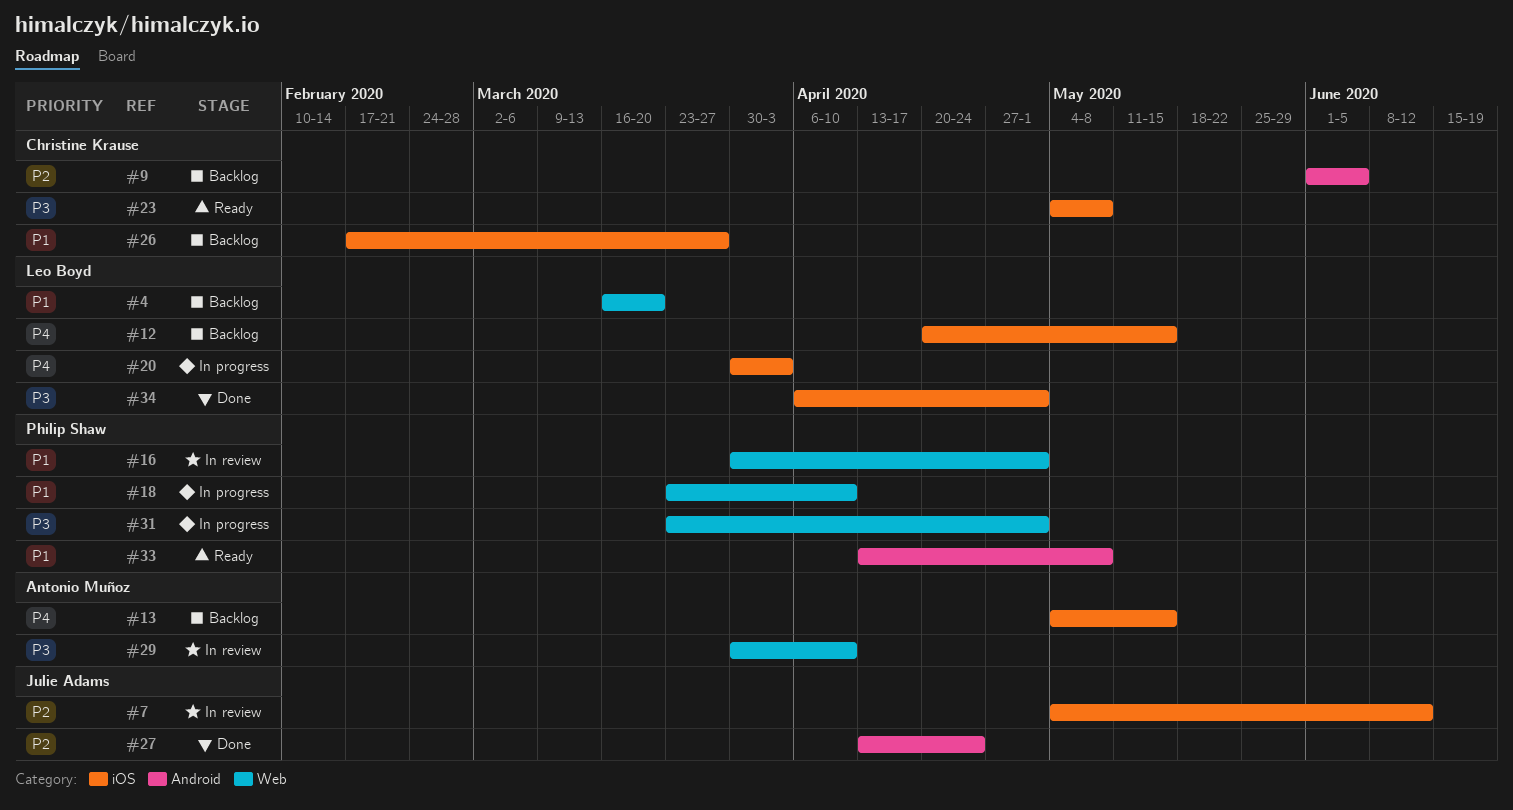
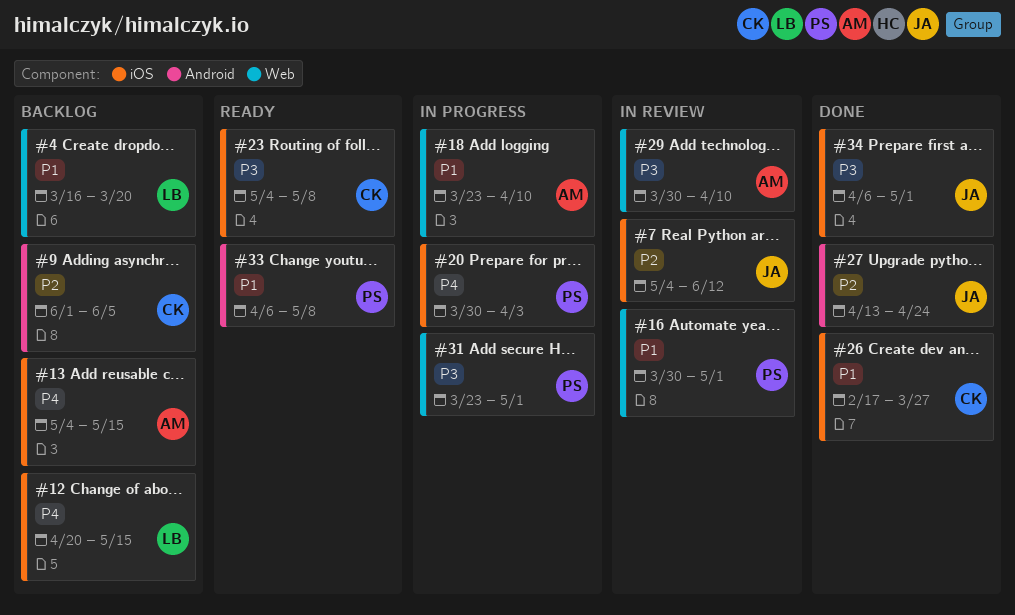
#18, owner: Philip Shaw -> Antonio Muñoz
#20, owner: Leo Boyd -> Philip Shaw
#26, status: Backlog -> Done
#33, start: Apr 13 -> Apr 6
#34, owner: Leo Boyd -> Julie Adams

